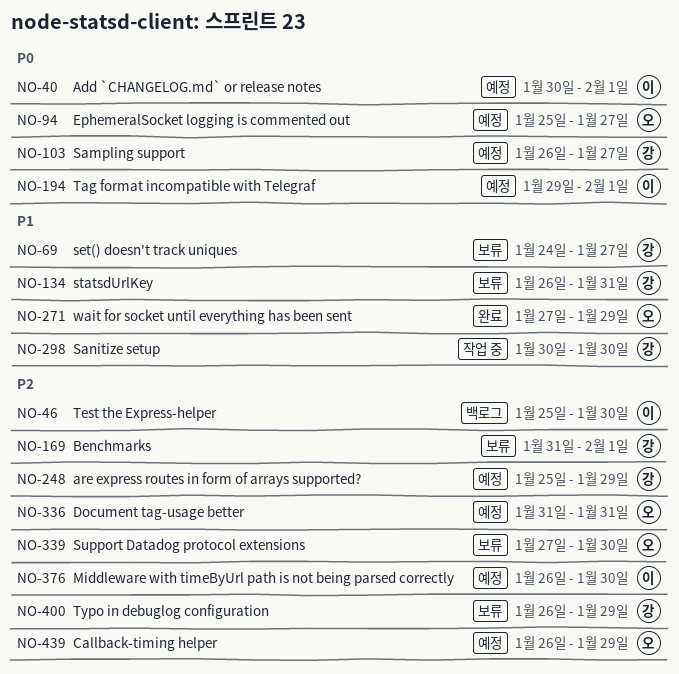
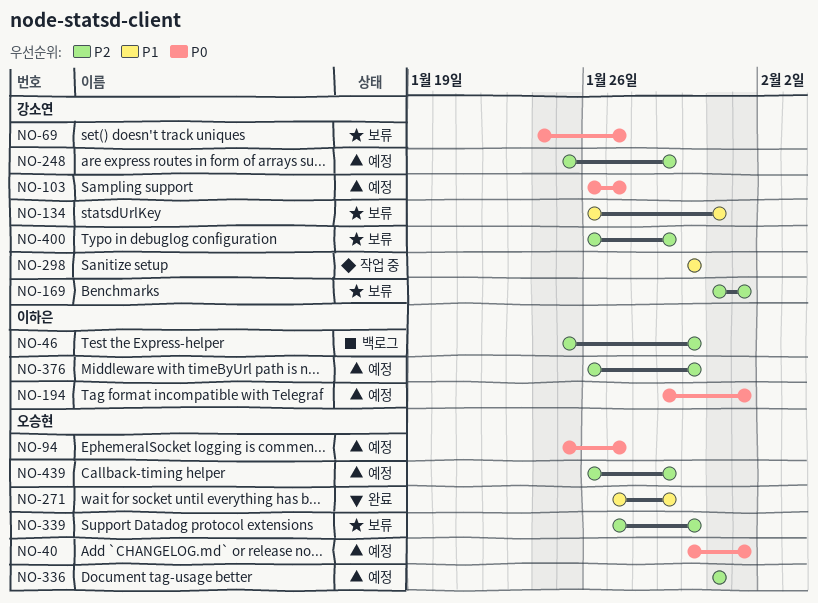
NO-40, owner: 이하은 -> 오승현
NO-69, priority: P1 -> P0

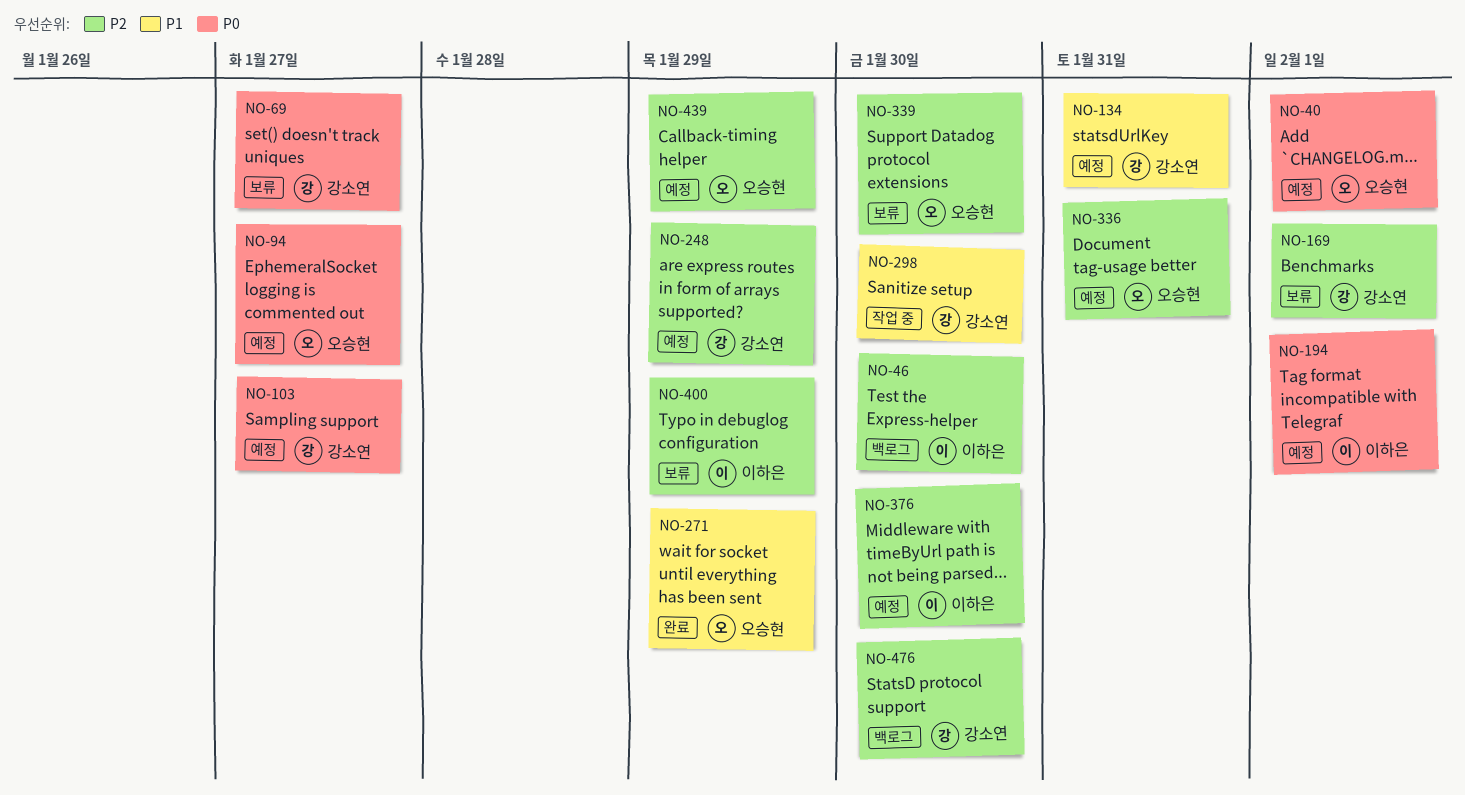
NO-134, status: 보류 -> 예정
NO-400, owner: 강소연 -> 이하은
NO-476: none -> present

